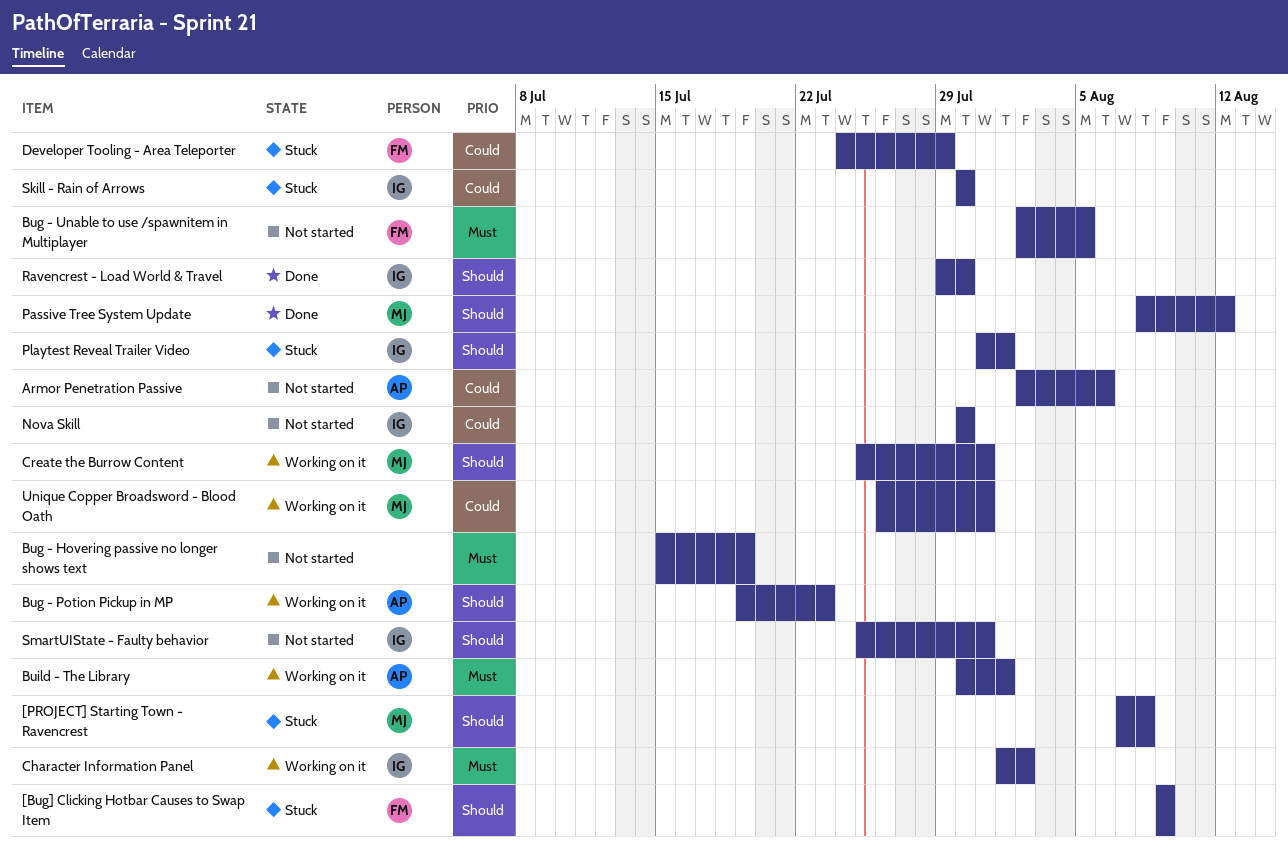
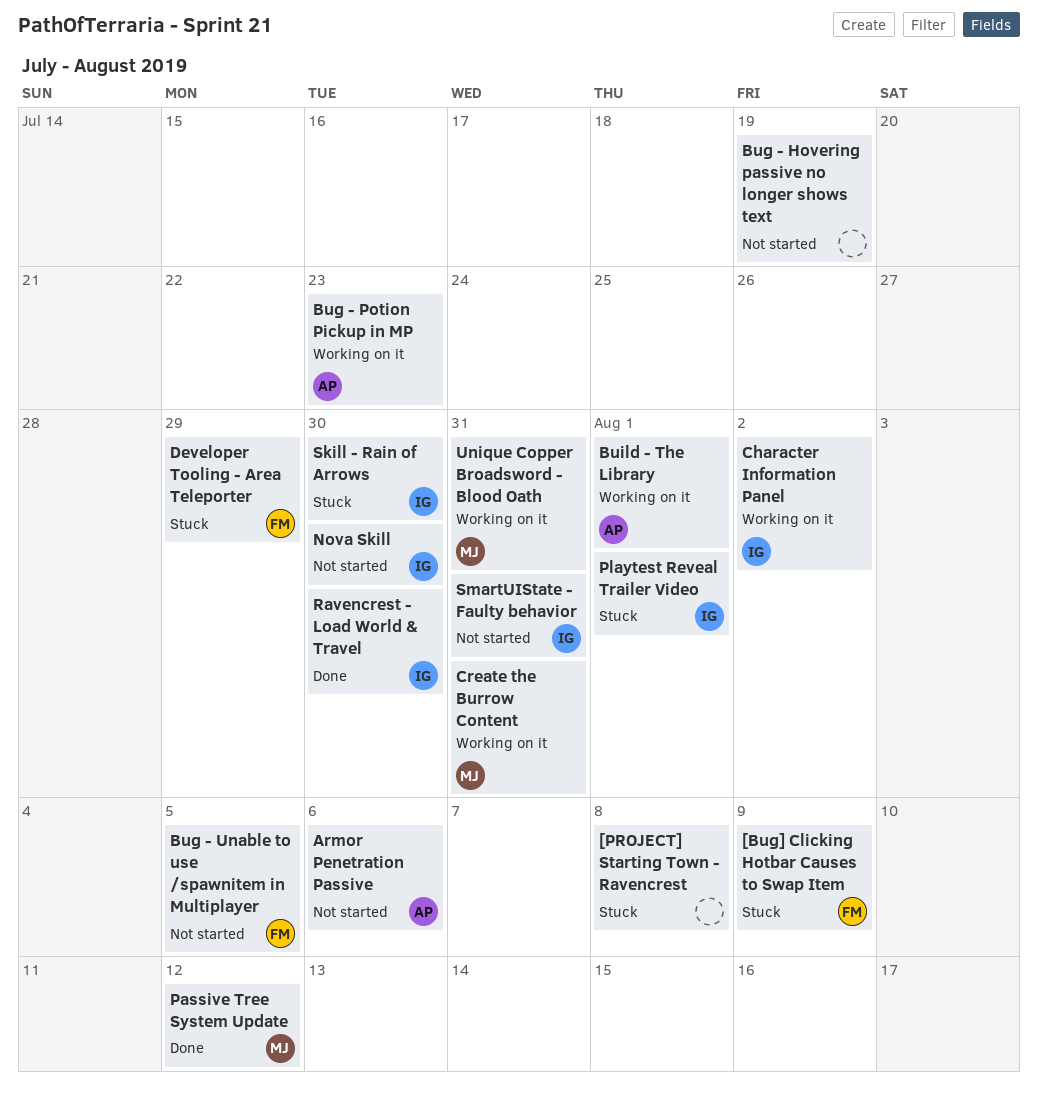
[PROJECT] Starting Town - Ravencrest, owner: MJ -> none

